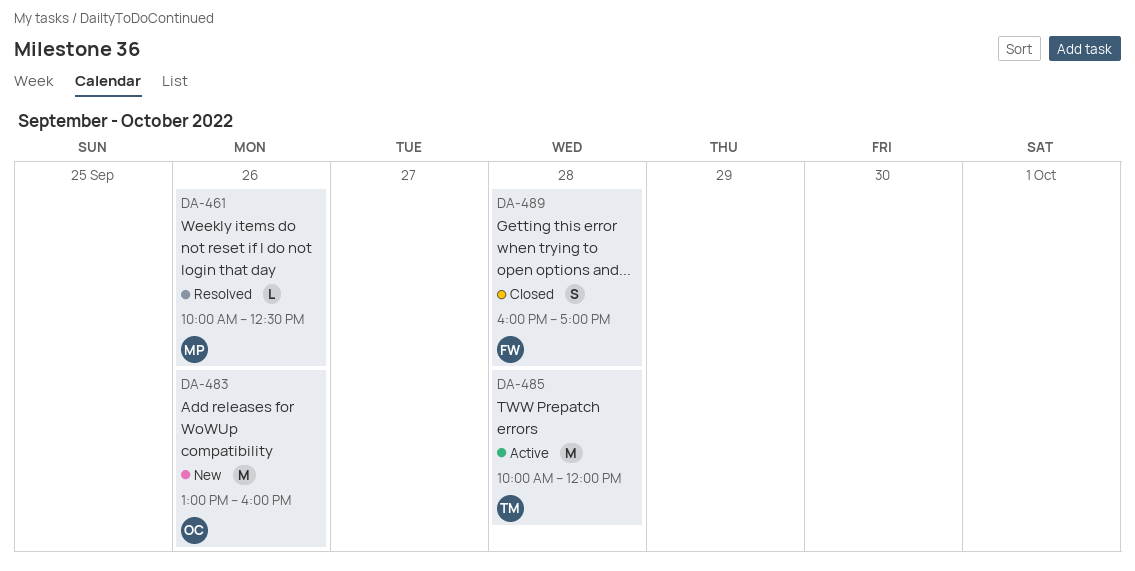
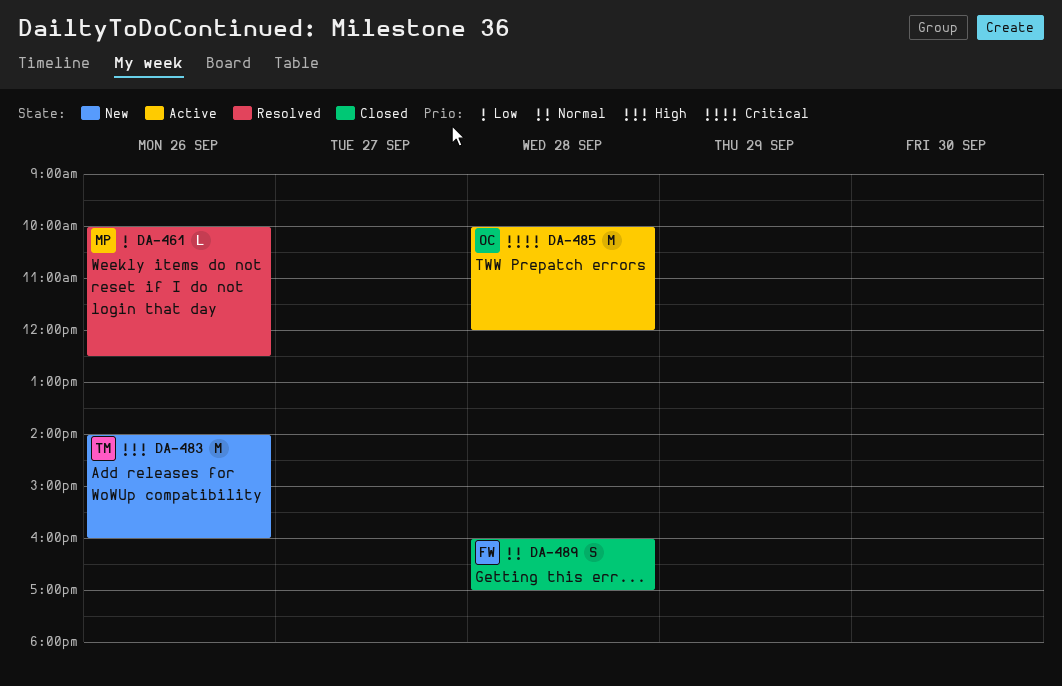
DA-483, owner: OC -> TM
DA-483, begins: 13:00 -> 14:00
DA-485, owner: TM -> OC

